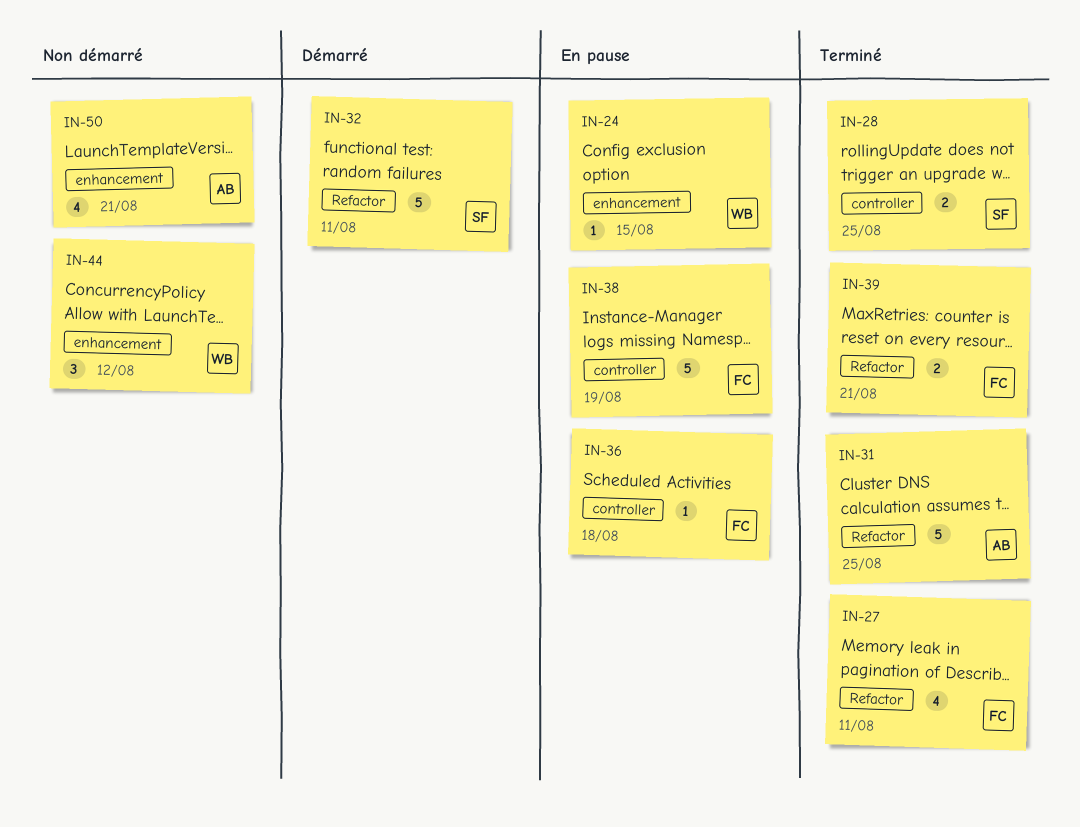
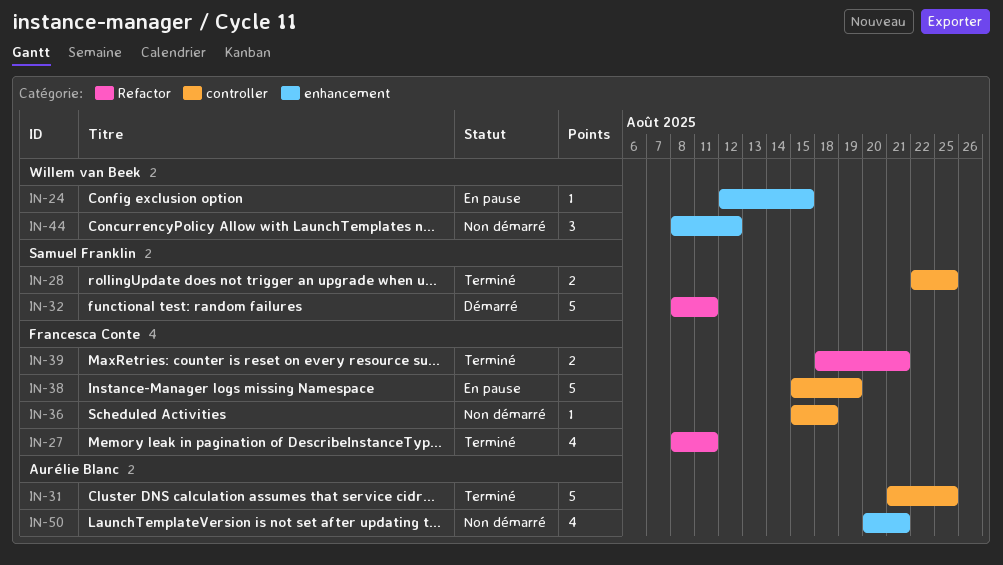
IN-31, label: Refactor -> controller
IN-36, status: En pause -> Non démarré

